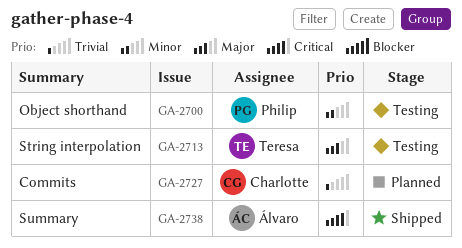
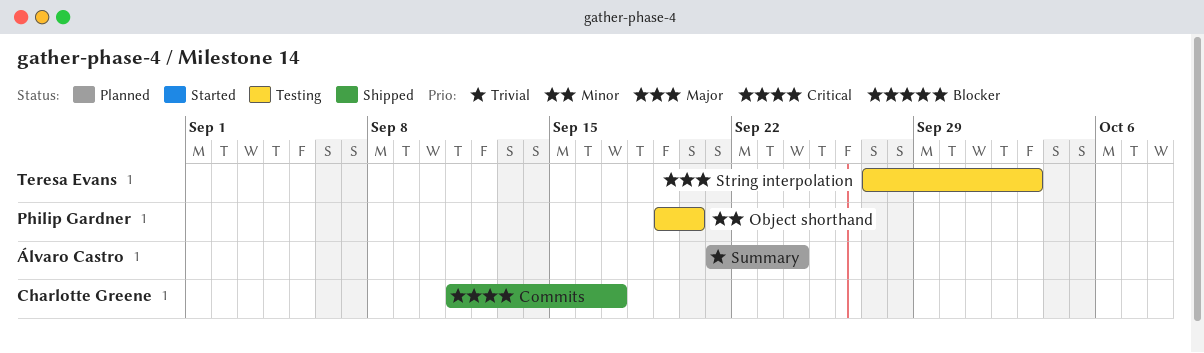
Commits, status: Planned -> Shipped
Commits, priority: Trivial -> Critical
Summary, status: Shipped -> Planned
Summary, priority: Critical -> Trivial

